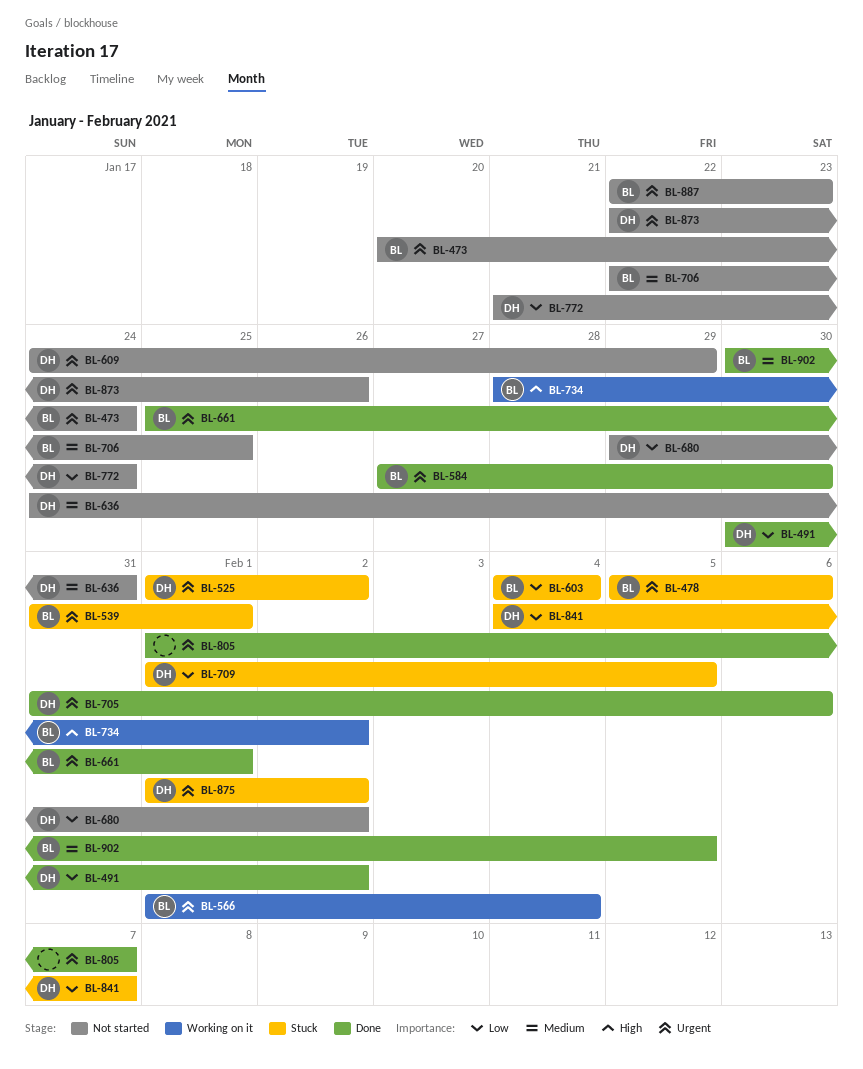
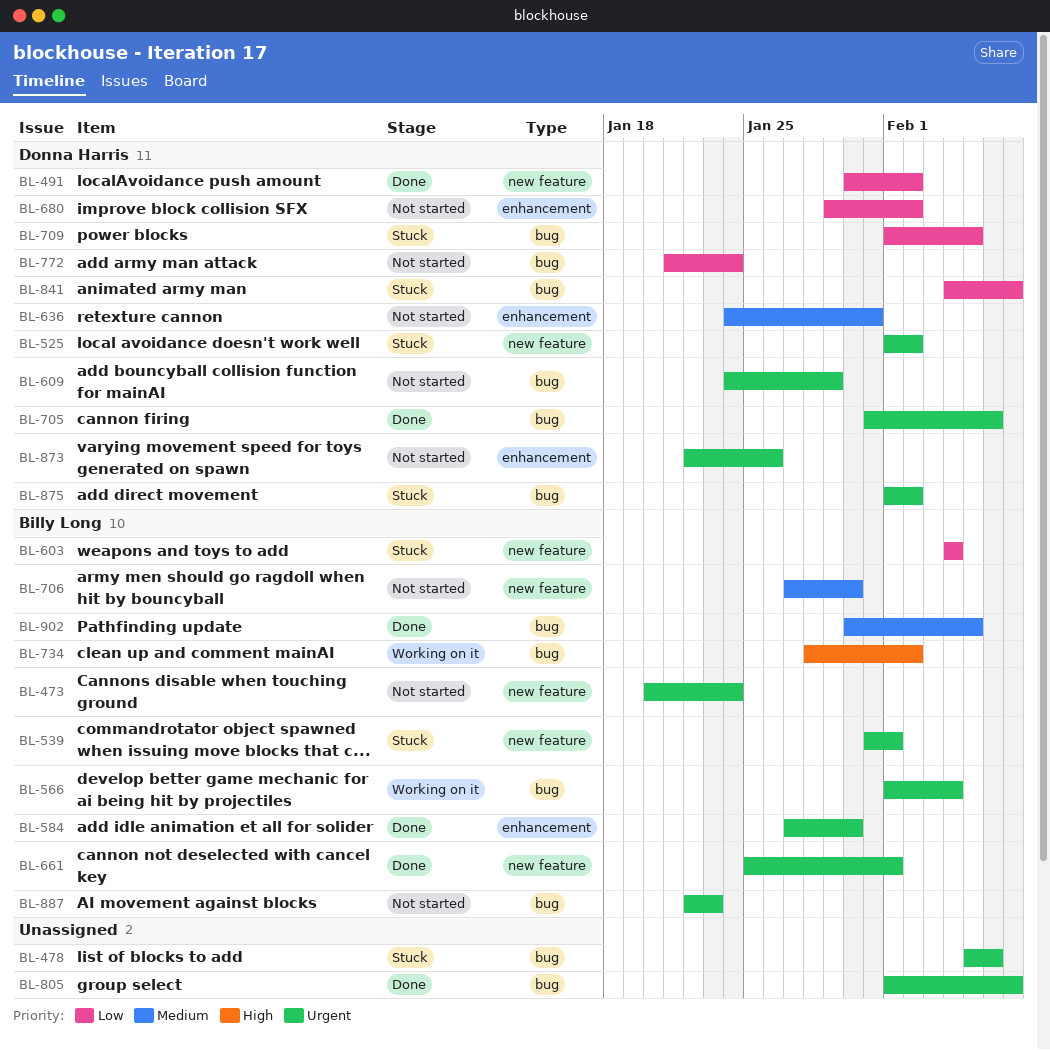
BL-478, owner: Billy Long -> none
BL-706, start: Jan 22 -> Jan 27
BL-706, due: Jan 25 -> Jan 30

